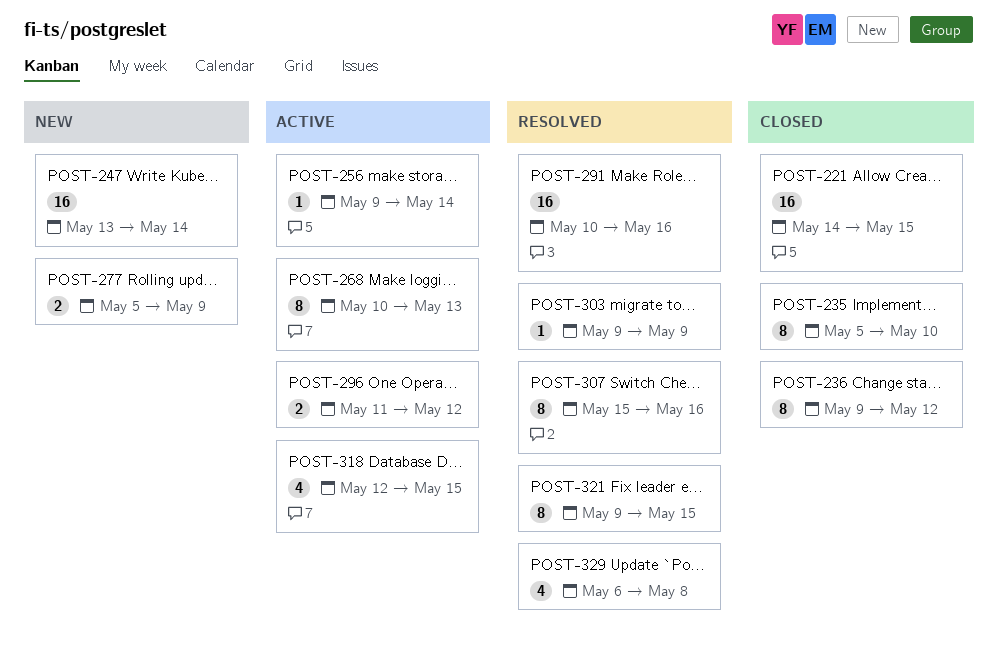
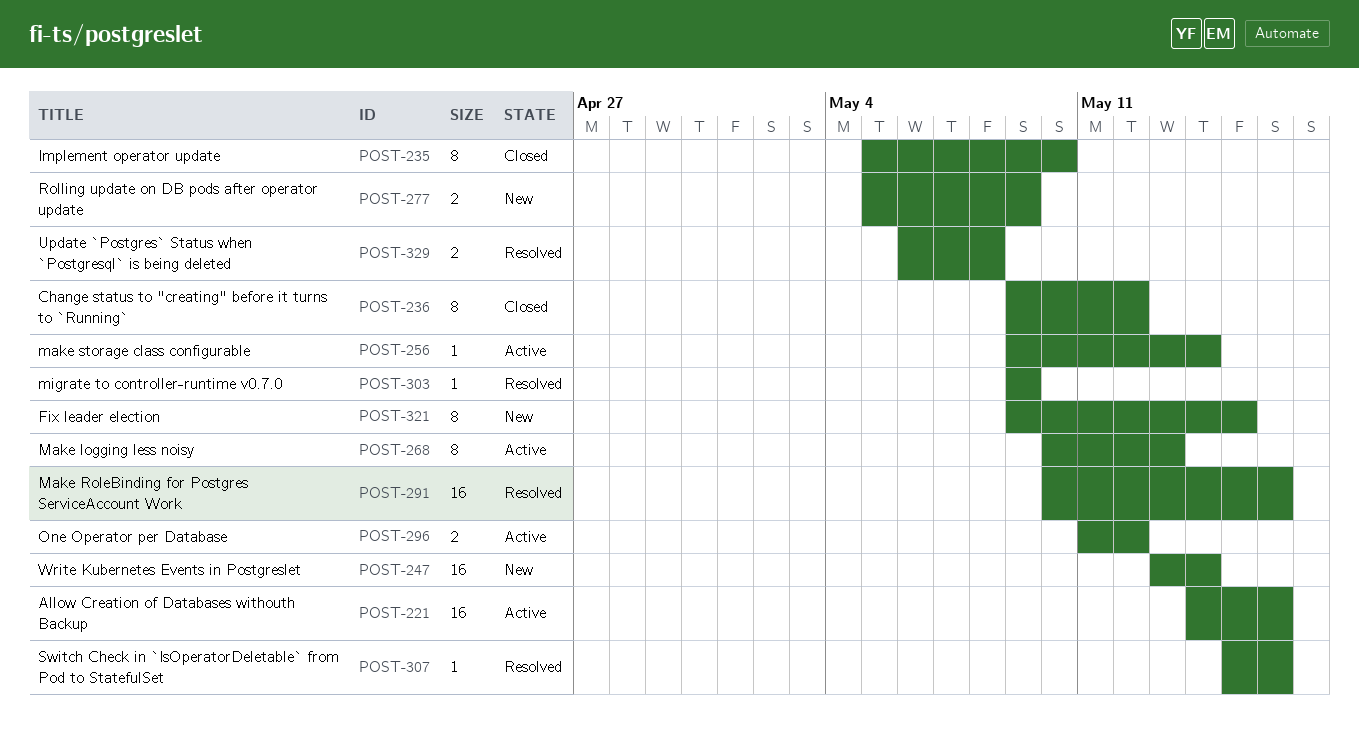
POST-221, status: Closed -> Active
POST-221, due: May 15 -> May 16
POST-307, estimate: 8 -> 1
POST-318: present -> none
POST-321, status: Resolved -> New
POST-329, estimate: 4 -> 2

